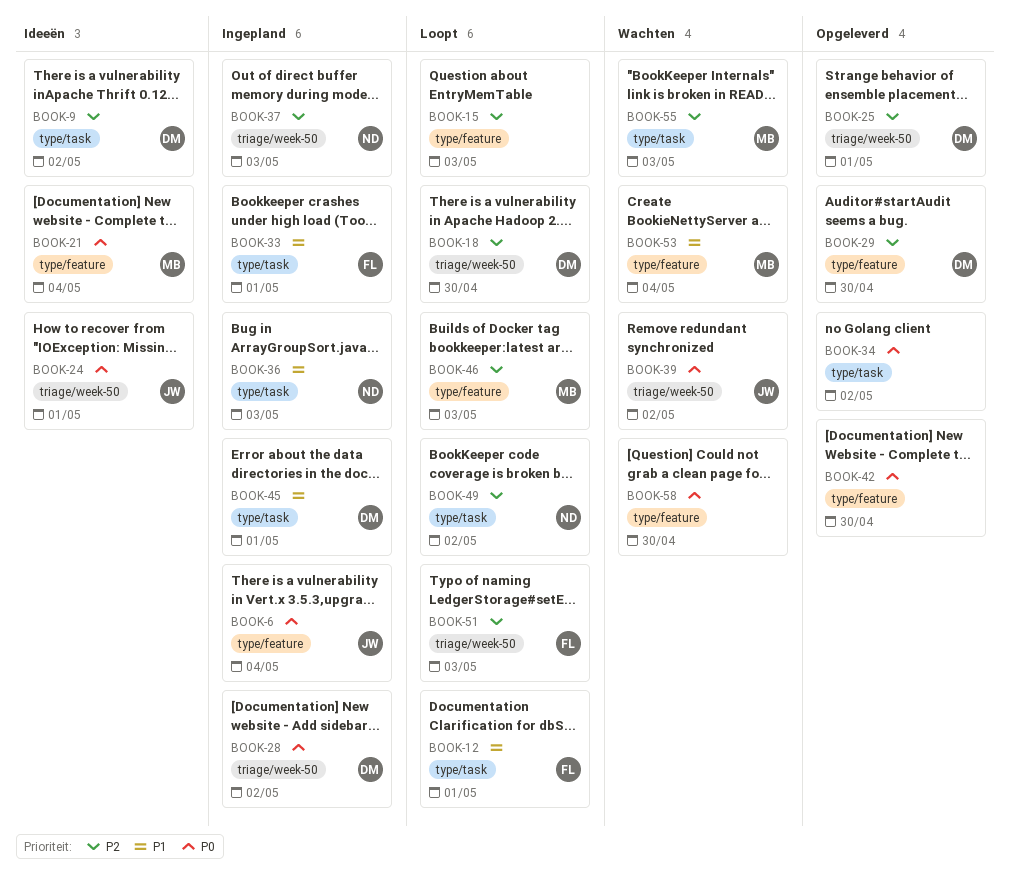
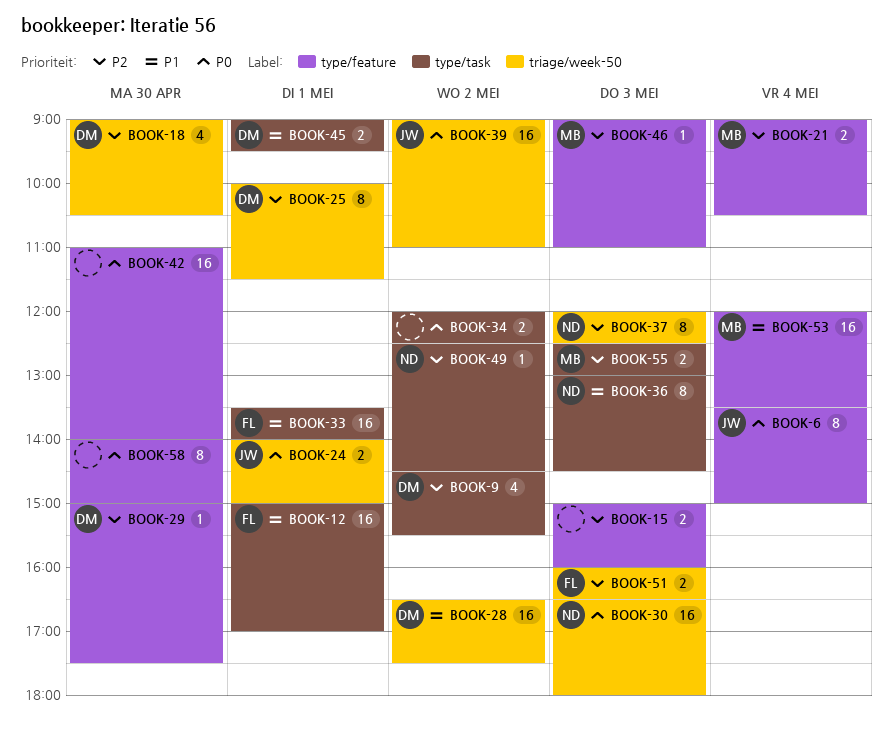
BOOK-21, priority: P0 -> P2
BOOK-28, priority: P0 -> P1
BOOK-30: none -> present

